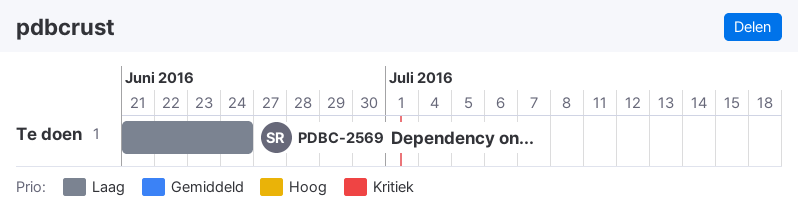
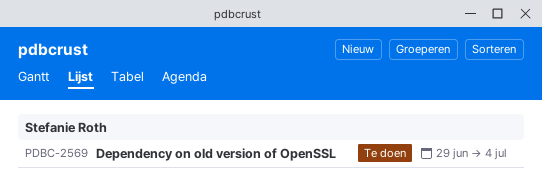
PDBC-2569, start: Jun 21 -> Jun 29
PDBC-2569, due: Jun 24 -> Jul 4

